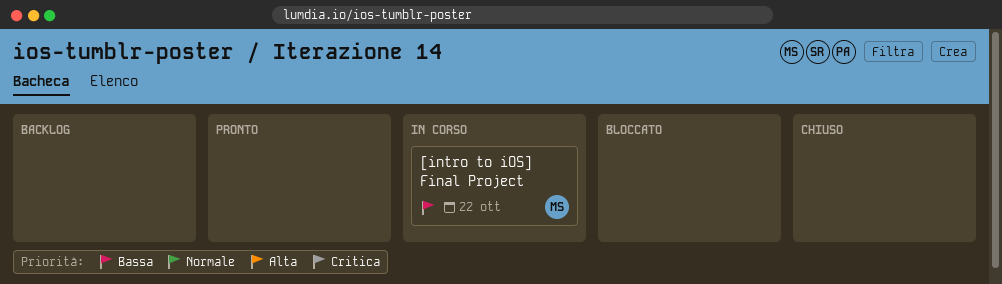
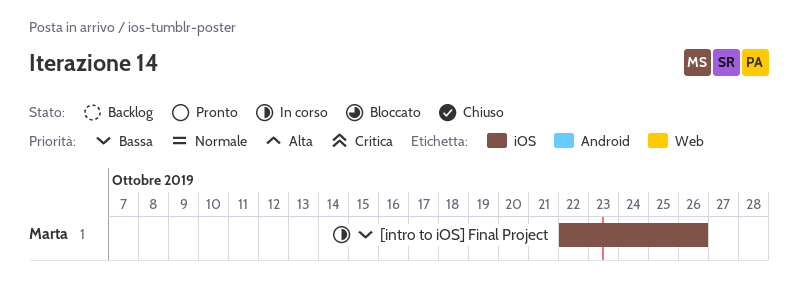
[intro to iOS] Final Project, due: Oct 22 -> Oct 26

